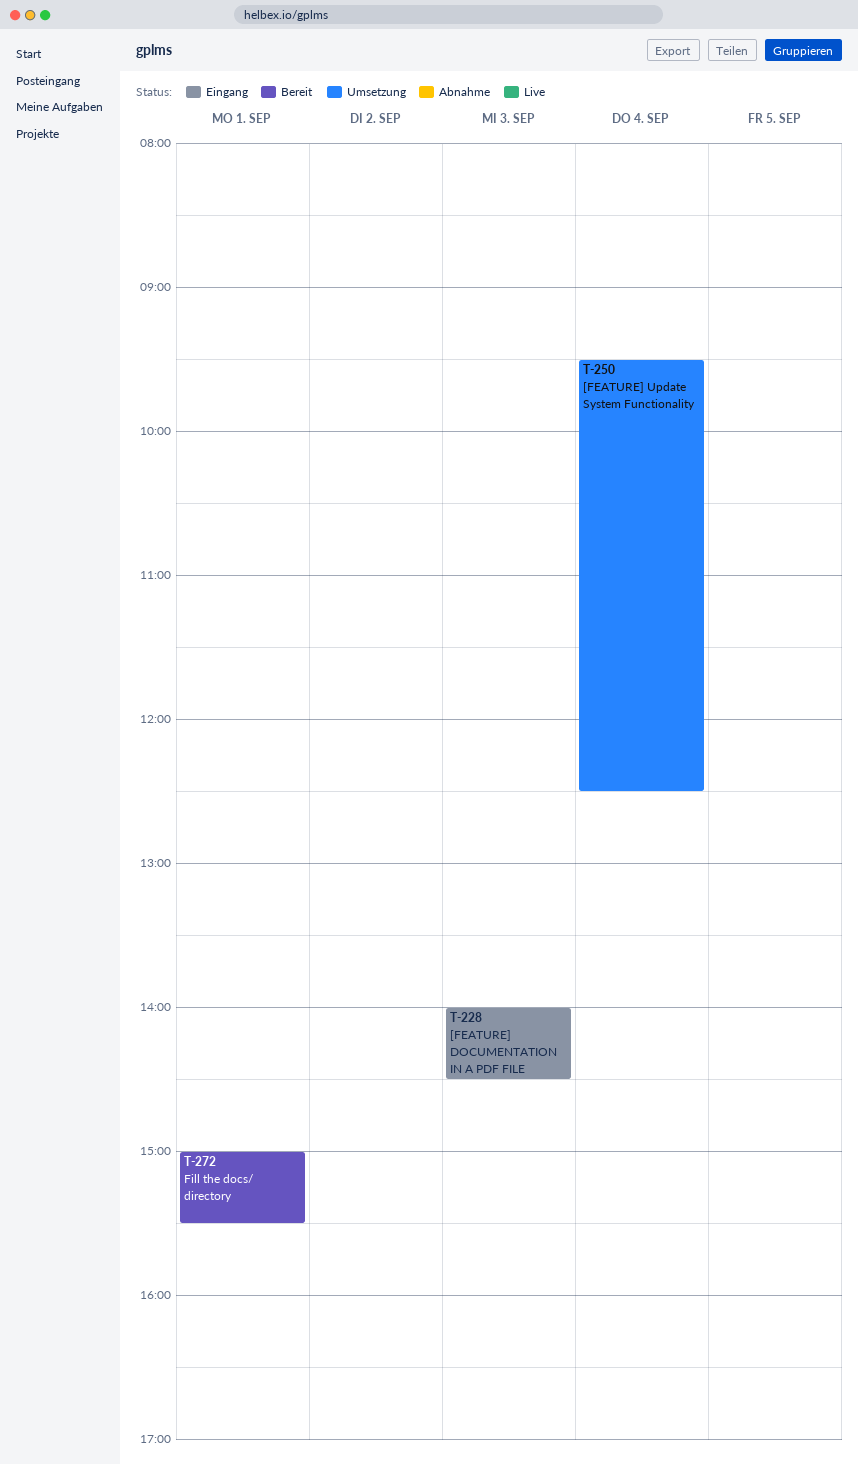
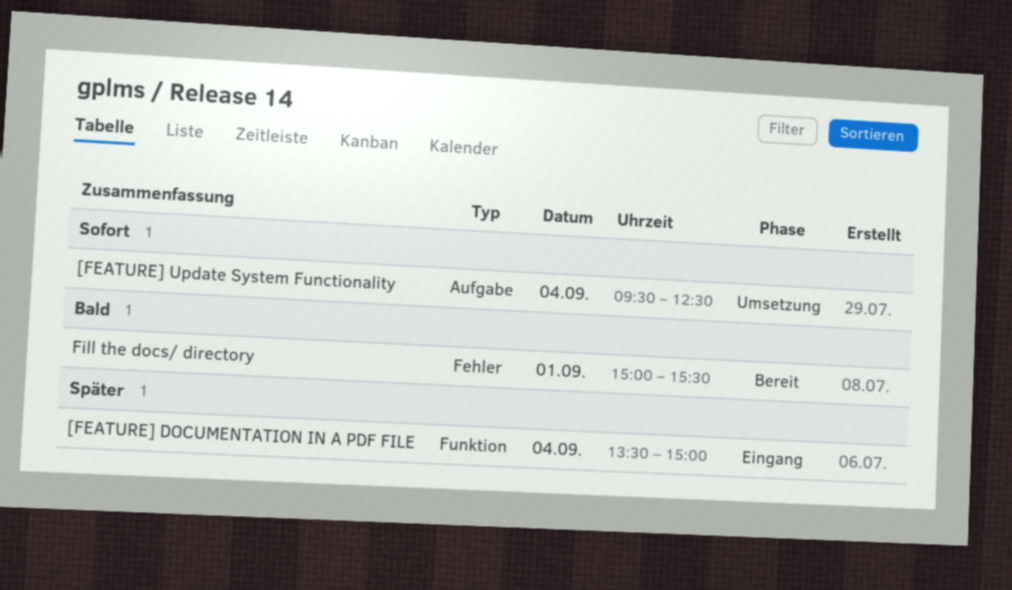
[FEATURE] DOCUMENTATION IN A PDF FILE, day: Sep 3 -> Sep 4
[FEATURE] DOCUMENTATION IN A PDF FILE, begins: 14:00 -> 13:30
[FEATURE] DOCUMENTATION IN A PDF FILE, ends: 14:30 -> 15:00

